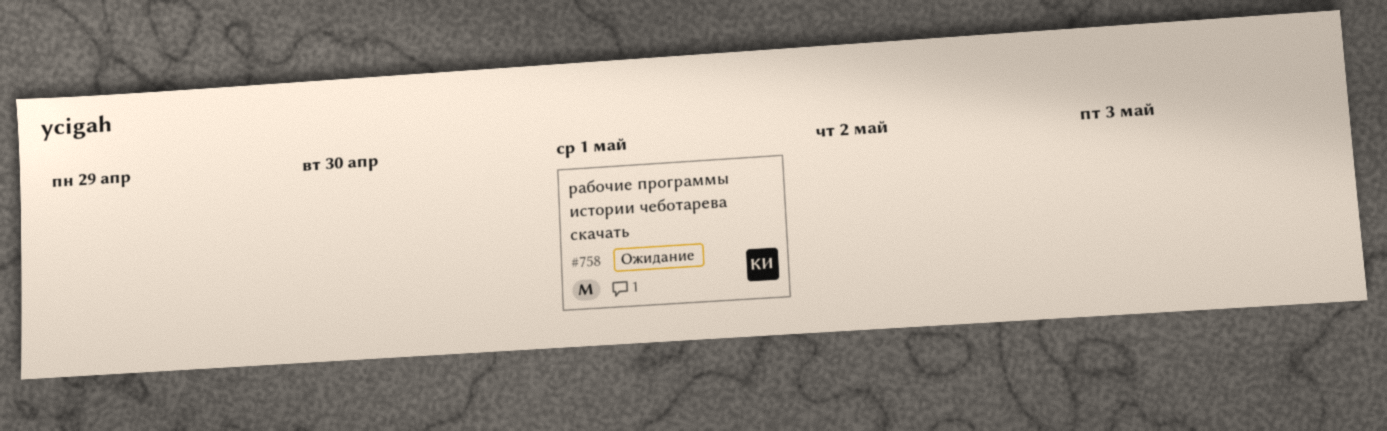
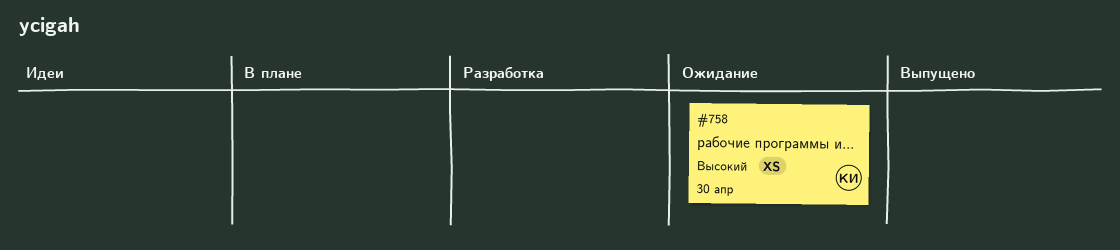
#758, estimate: M -> XS
#758, due: May 1 -> Apr 30

